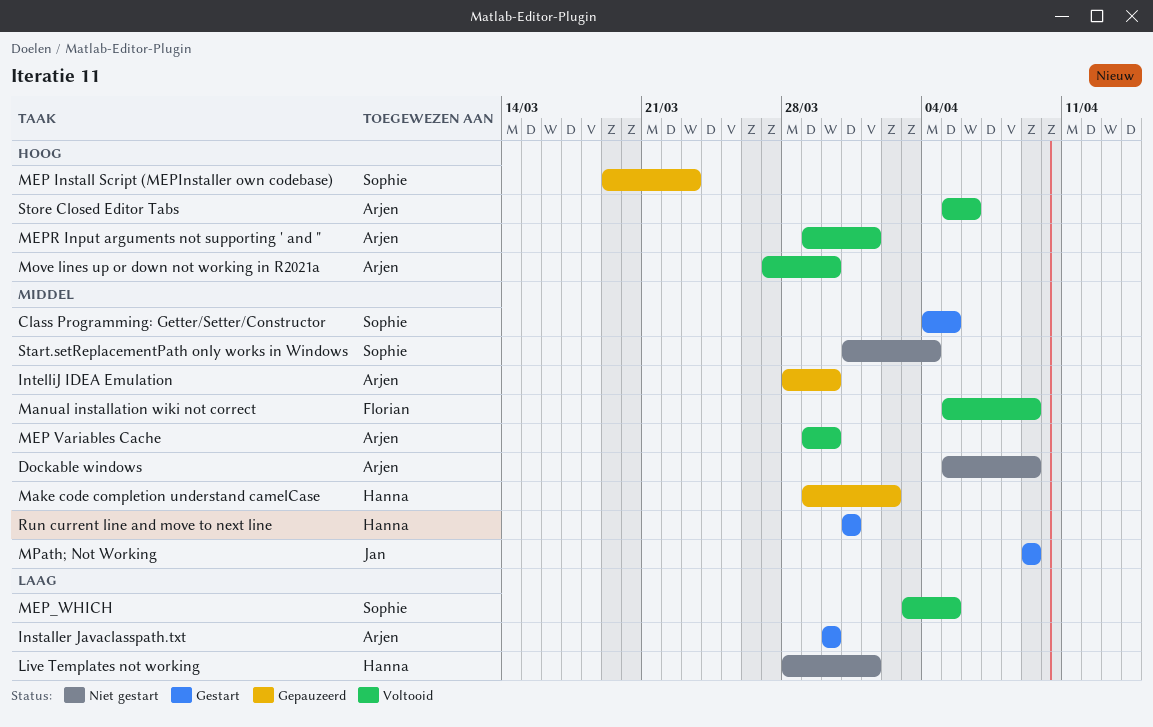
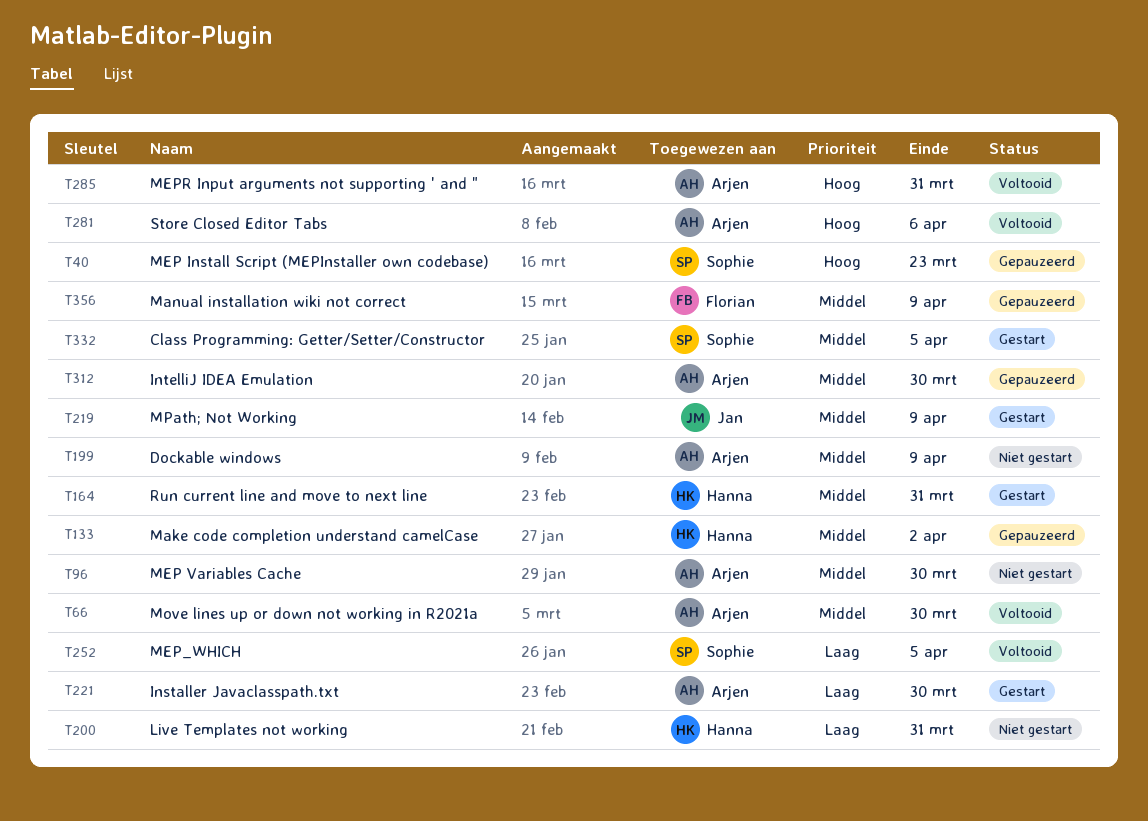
Live Templates not working, due: Apr 1 -> Mar 31
Manual installation wiki not correct, status: Voltooid -> Gepauzeerd
MEP Variables Cache, status: Voltooid -> Niet gestart
MEPR Input arguments not supporting ' and ", due: Apr 1 -> Mar 31
Move lines up or down not working in R2021a, priority: Hoog -> Middel
Start.setReplacementPath only works in Windows: present -> none

